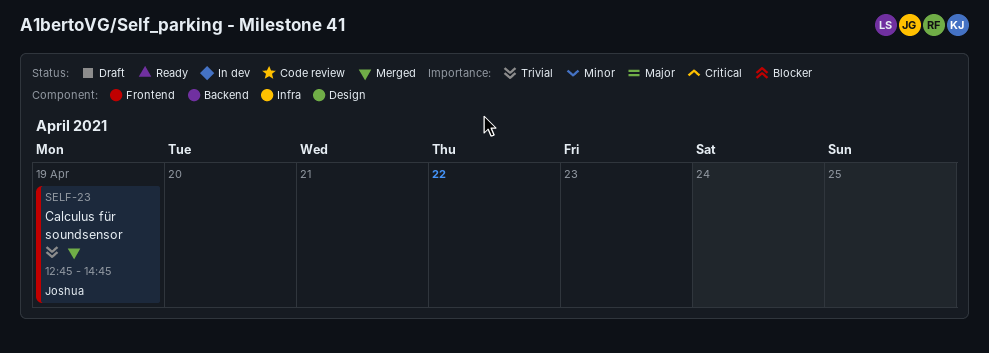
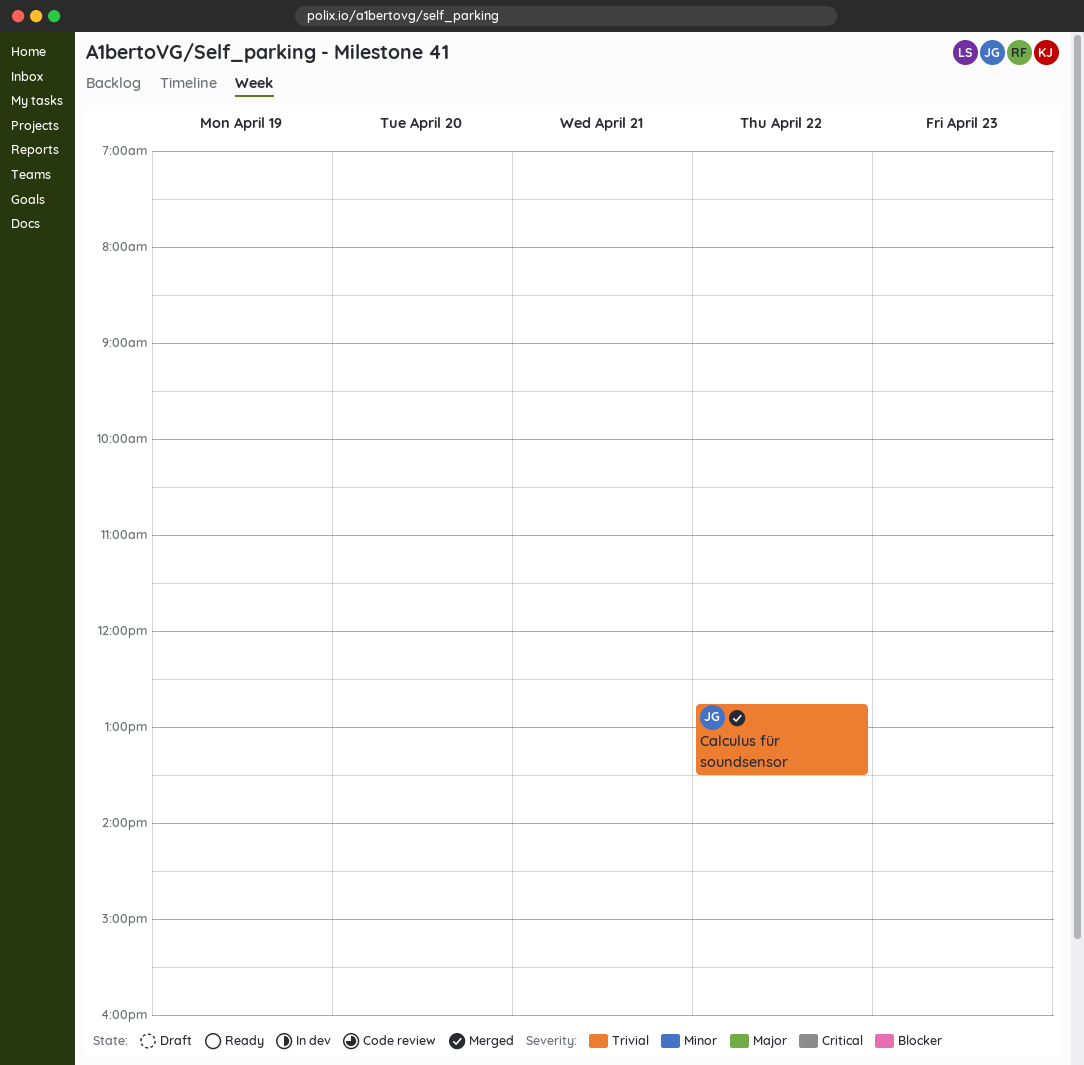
Calculus für soundsensor, day: Apr 19 -> Apr 22
Calculus für soundsensor, ends: 14:45 -> 13:30

